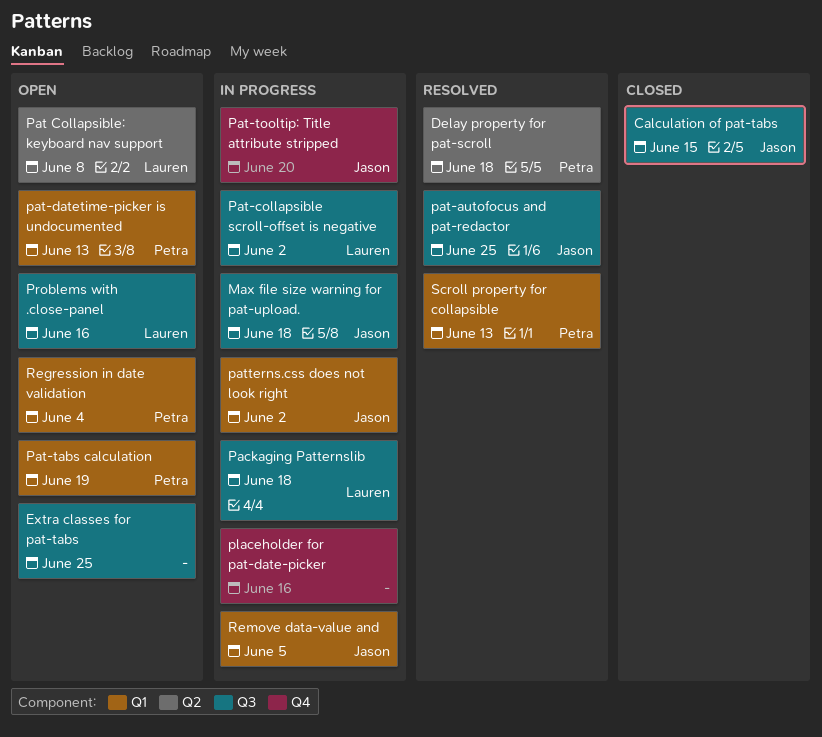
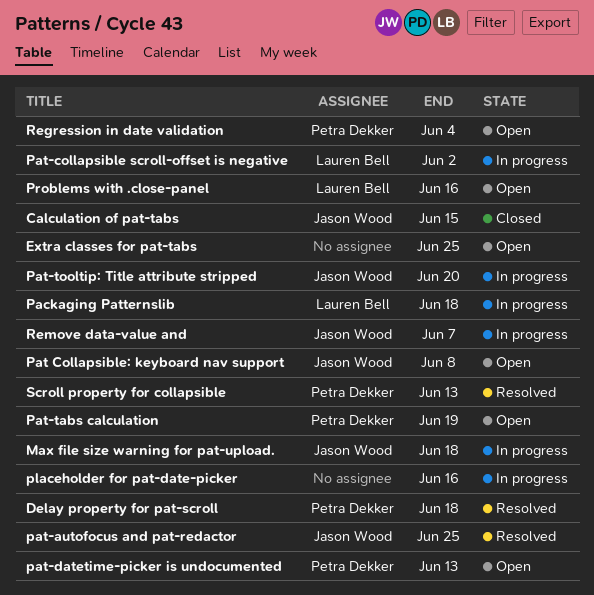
Pat Collapsible: keyboard nav support, owner: Lauren Bell -> Jason Wood
patterns.css does not look right: present -> none
Remove data-value and, due: Jun 5 -> Jun 7

